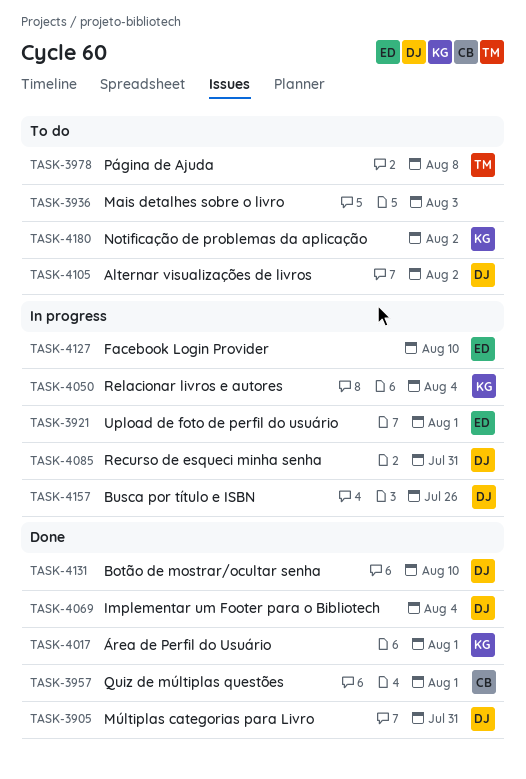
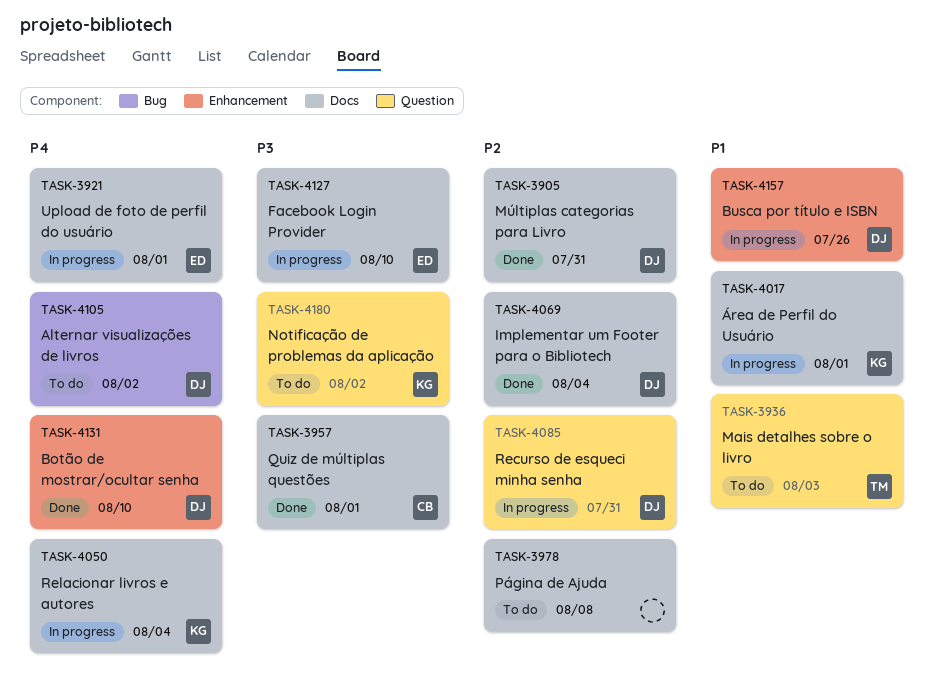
TASK-3936, owner: none -> TM
TASK-3978, owner: TM -> none
TASK-4017, status: Done -> In progress

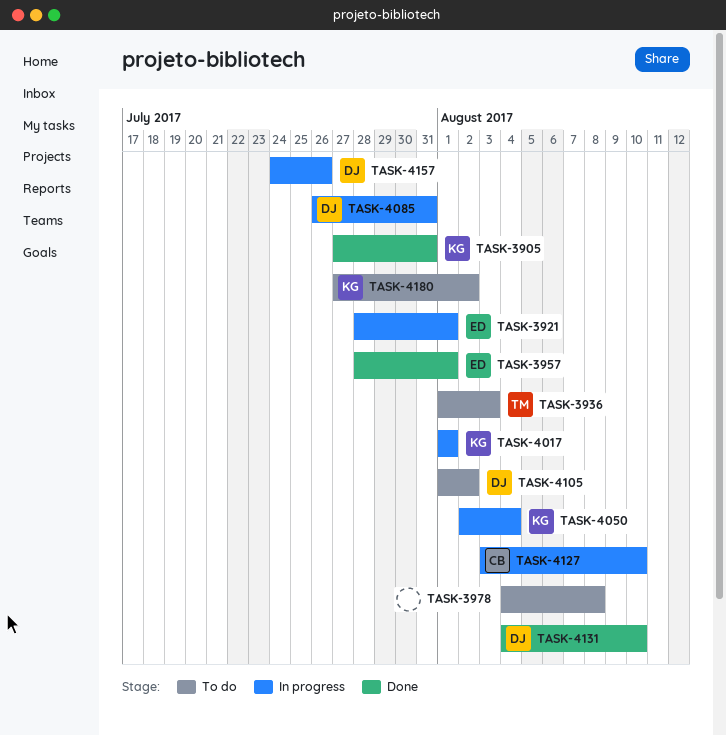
TASK-3905, owner: DJ -> KG
TASK-3957, owner: CB -> ED
TASK-4069: present -> none
TASK-4127, owner: ED -> CB

